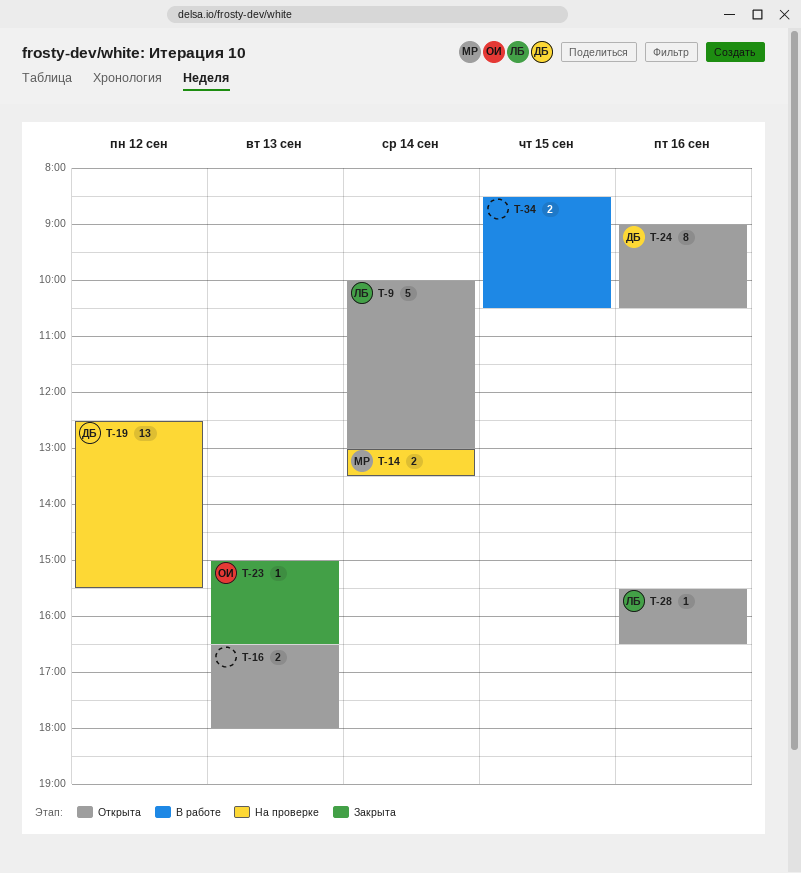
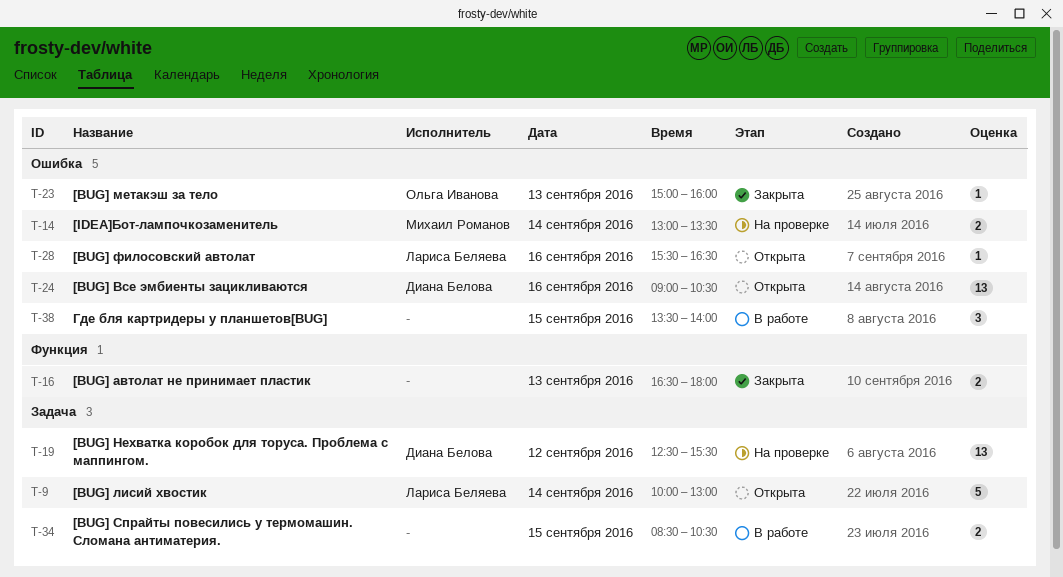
T-16, status: Открыта -> Закрыта
T-23, ends: 16:30 -> 16:00
T-24, estimate: 8 -> 13
T-38: none -> present

